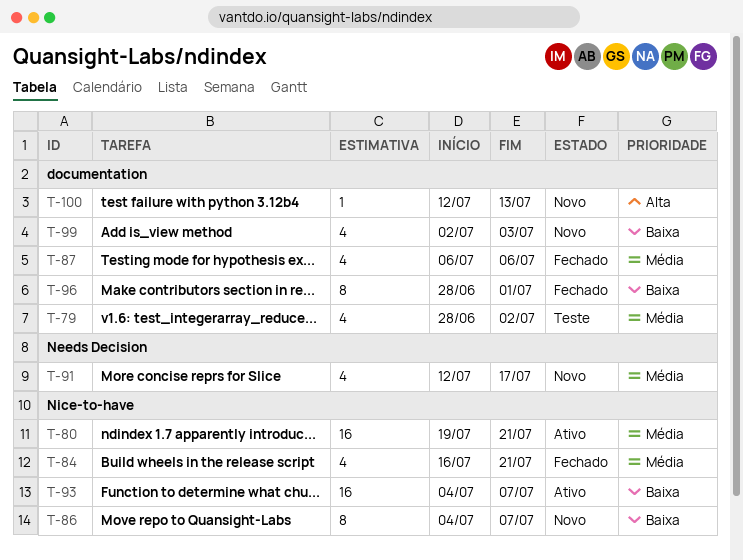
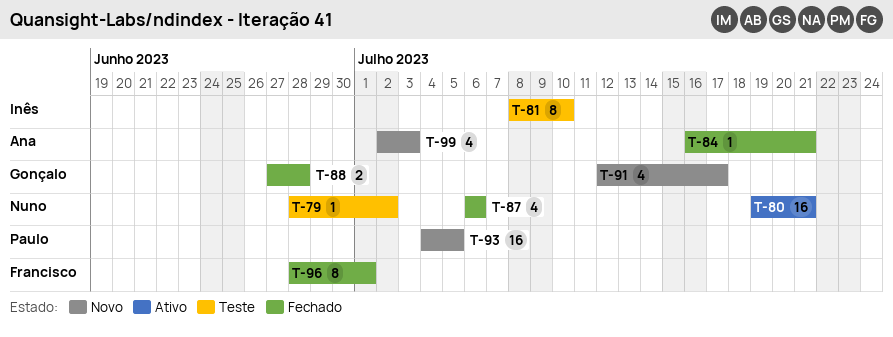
T-79, estimate: 4 -> 1
T-81: none -> present
T-84, estimate: 4 -> 1
T-86: present -> none
T-88: none -> present
T-93, status: Ativo -> Novo
T-93, due: Jul 7 -> Jul 5
T-100: present -> none

